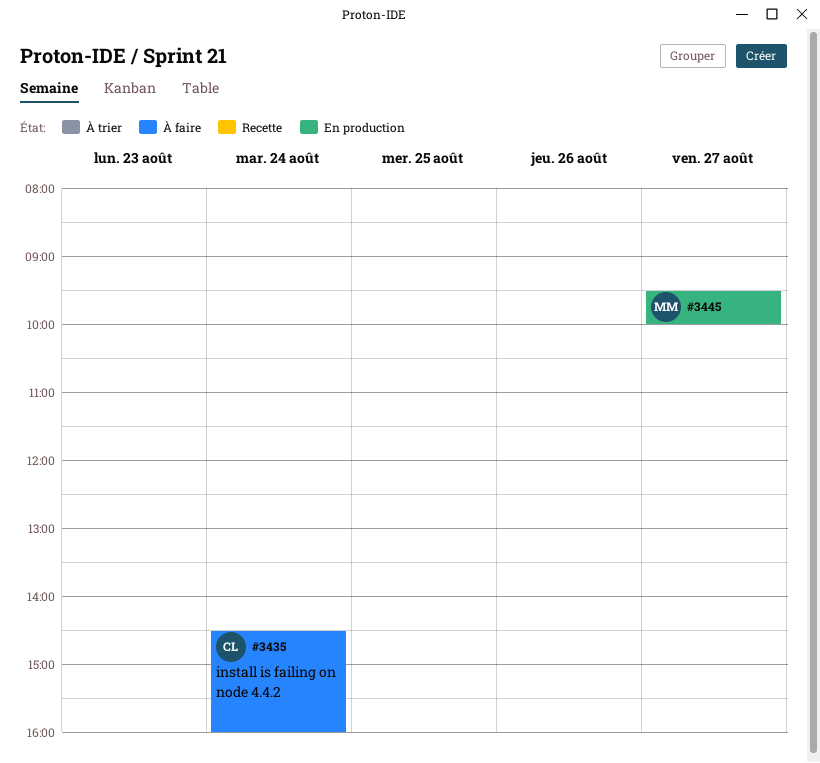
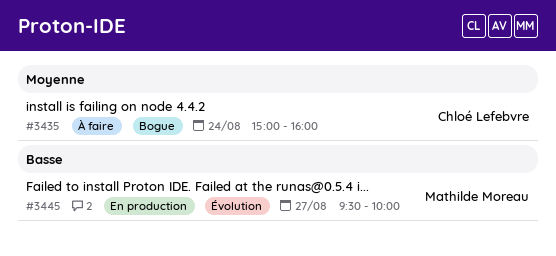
#3435, begins: 14:30 -> 15:00

